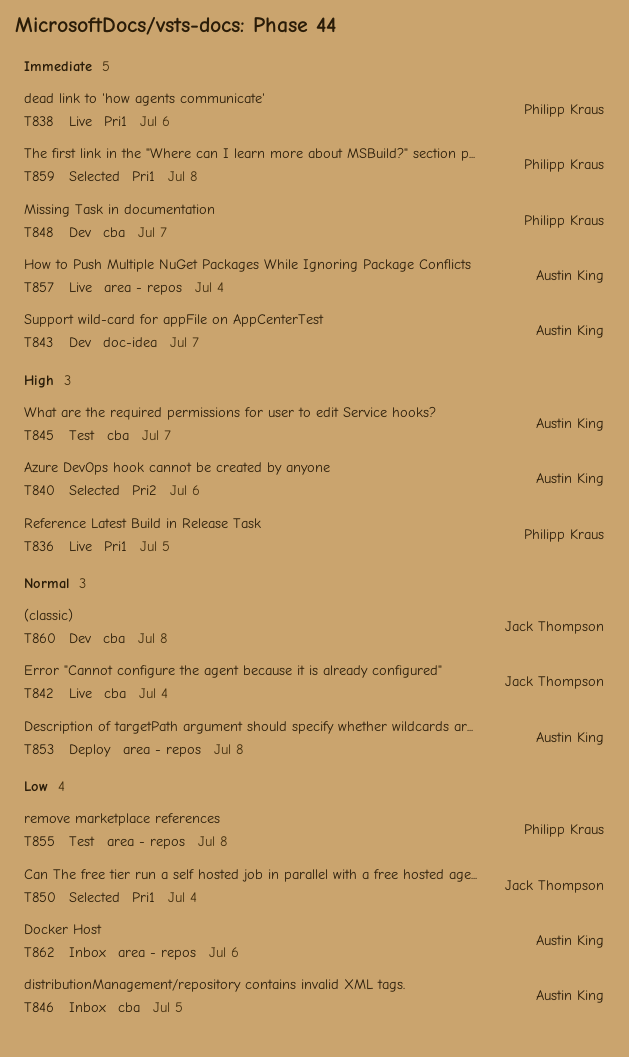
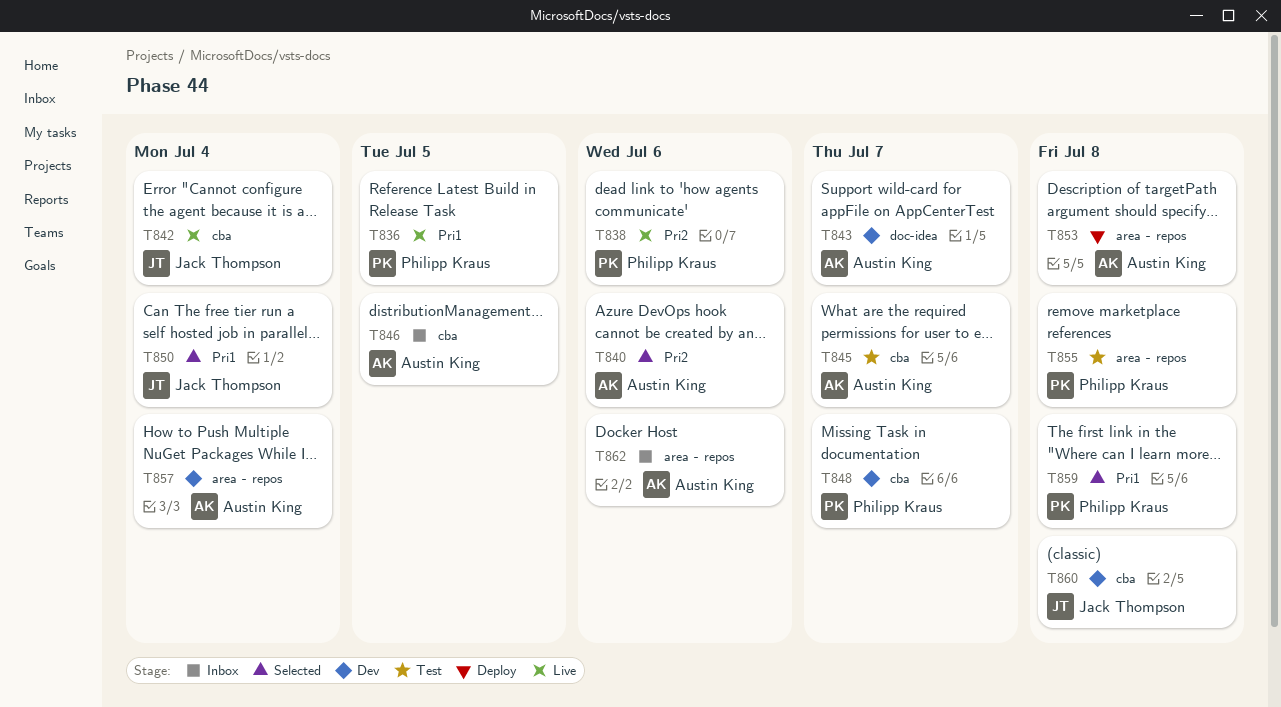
T838, label: Pri1 -> Pri2
T857, status: Live -> Dev

